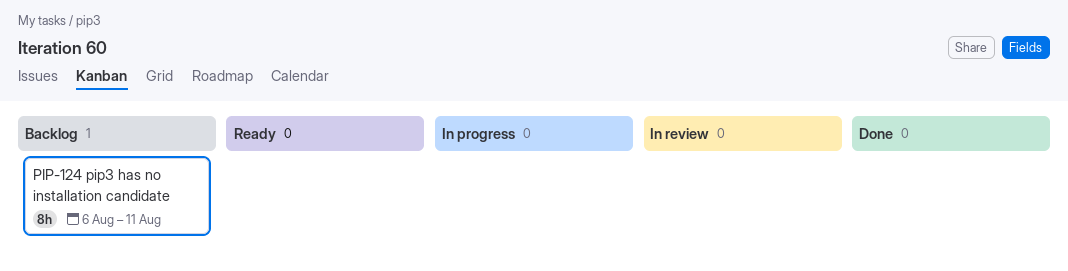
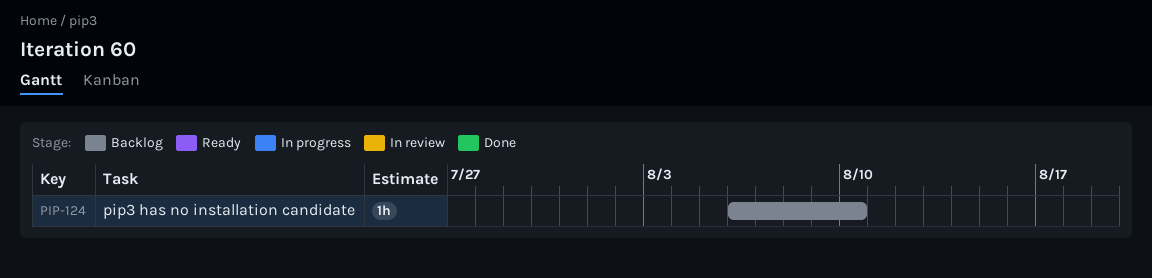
PIP-124, estimate: 8h -> 1h
PIP-124, due: Aug 11 -> Aug 10

